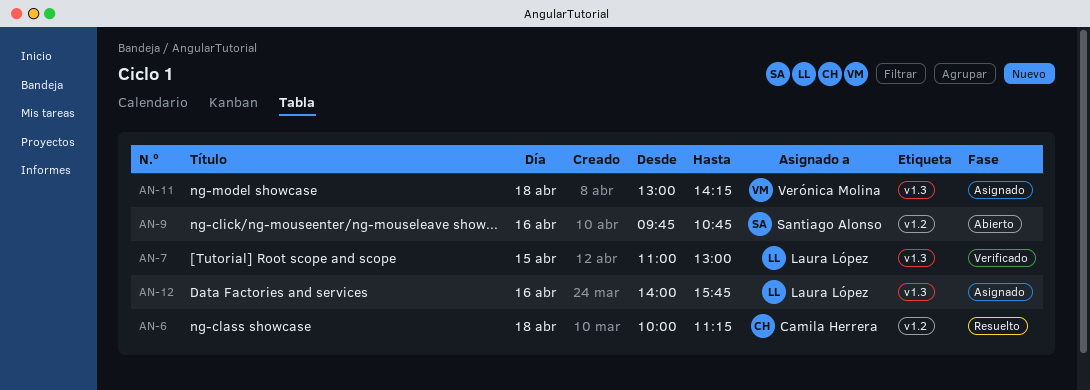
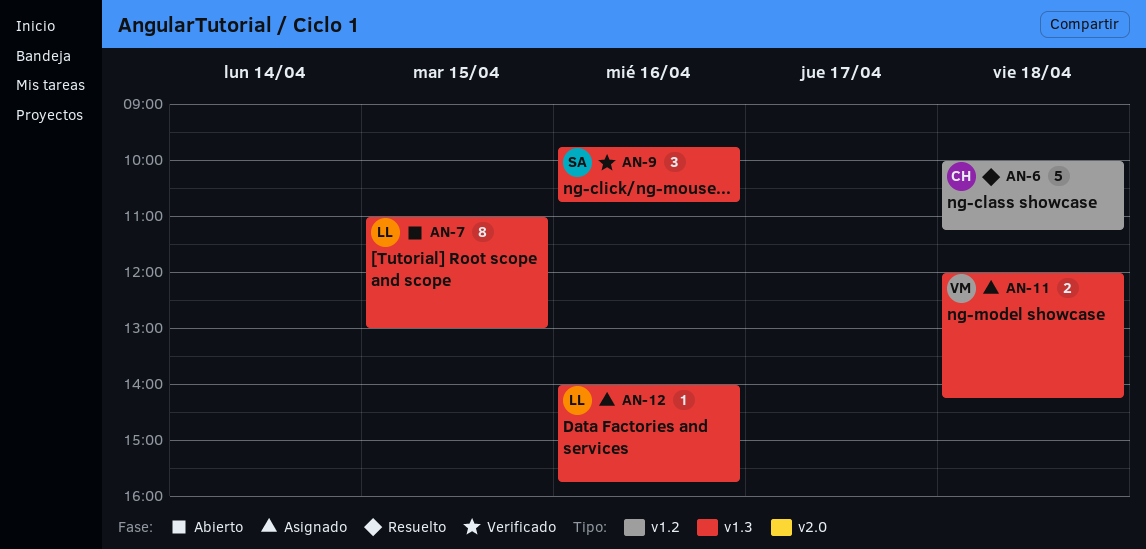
AN-7, status: Verificado -> Abierto
AN-9, status: Abierto -> Verificado
AN-9, label: v1.2 -> v1.3
AN-11, begins: 13:00 -> 12:00

